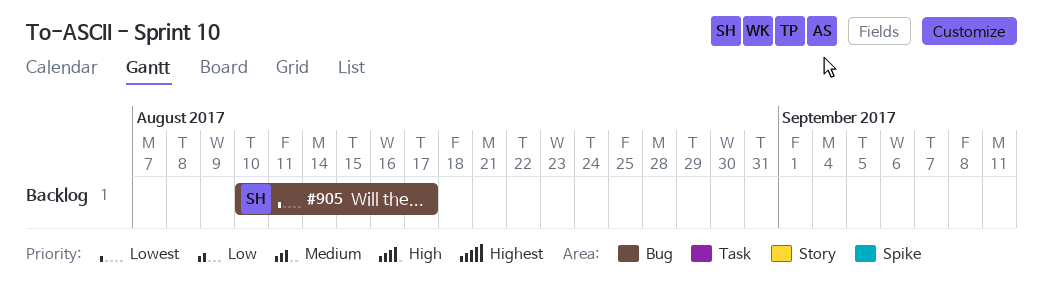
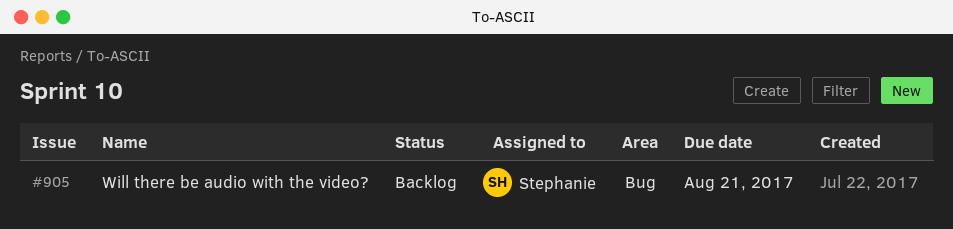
#905, due: Aug 17 -> Aug 21

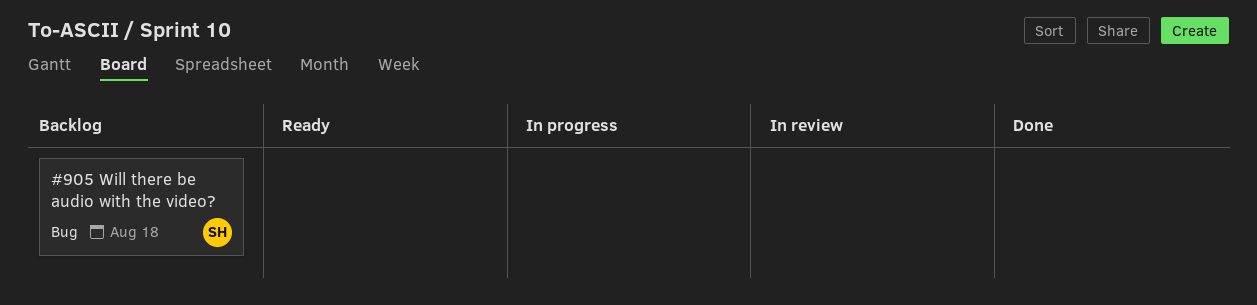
#905, due: Aug 21 -> Aug 18

